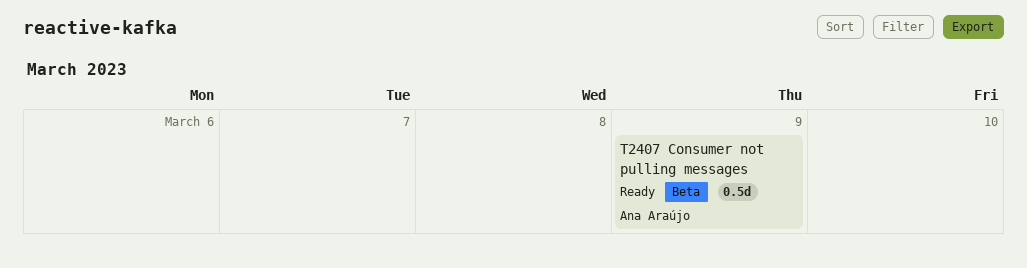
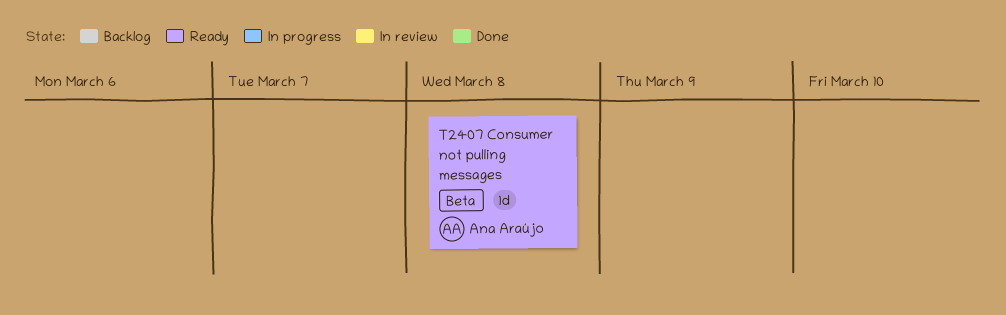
T2407, estimate: 0.5d -> 1d
T2407, due: Mar 9 -> Mar 8

